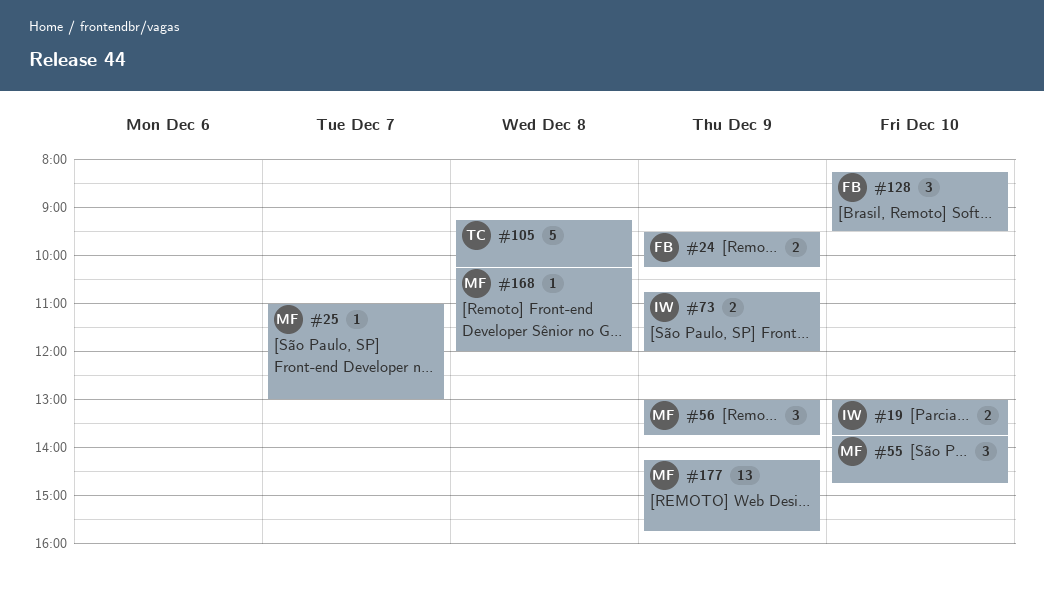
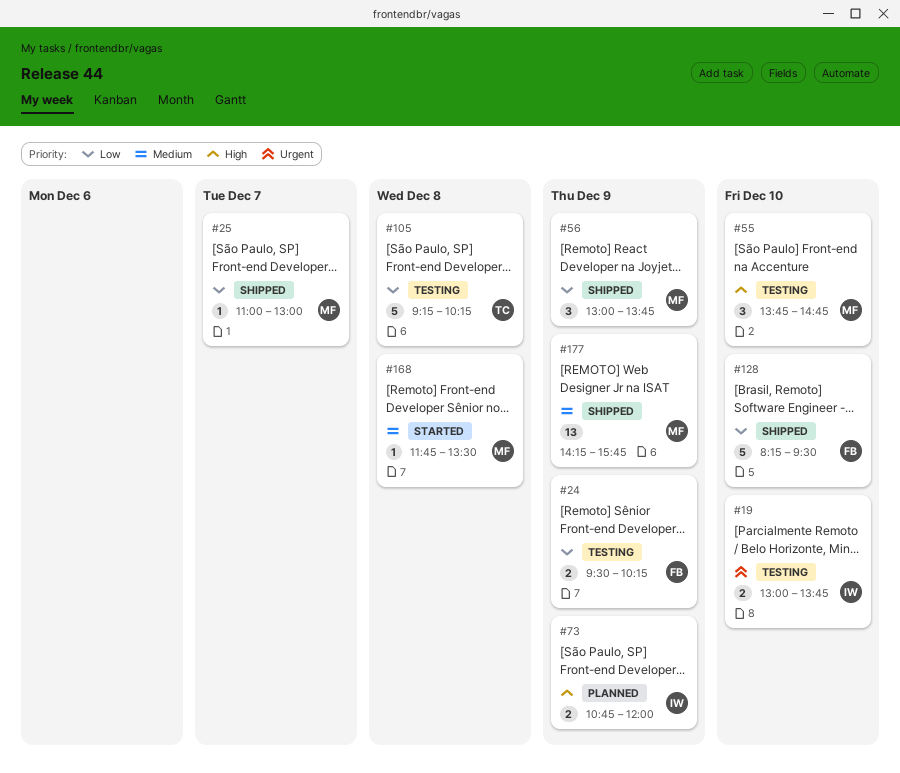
#128, estimate: 3 -> 5
#168, begins: 10:15 -> 11:45
#168, ends: 12:00 -> 13:30

